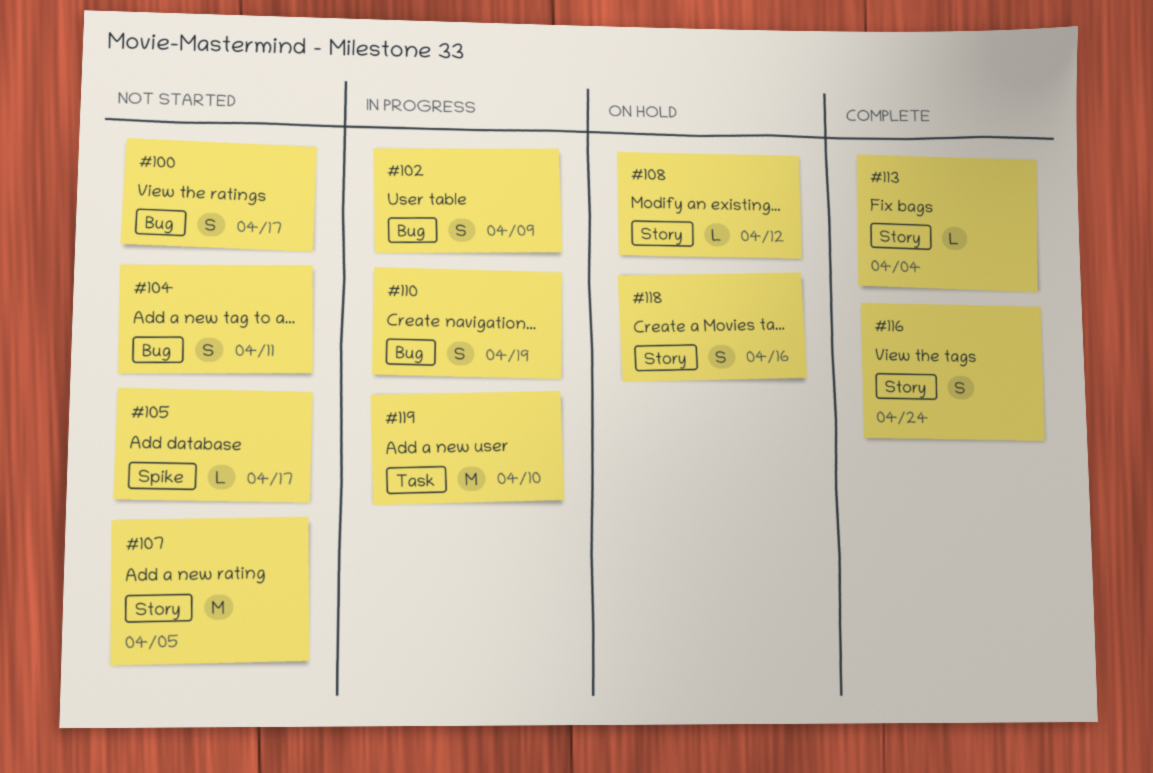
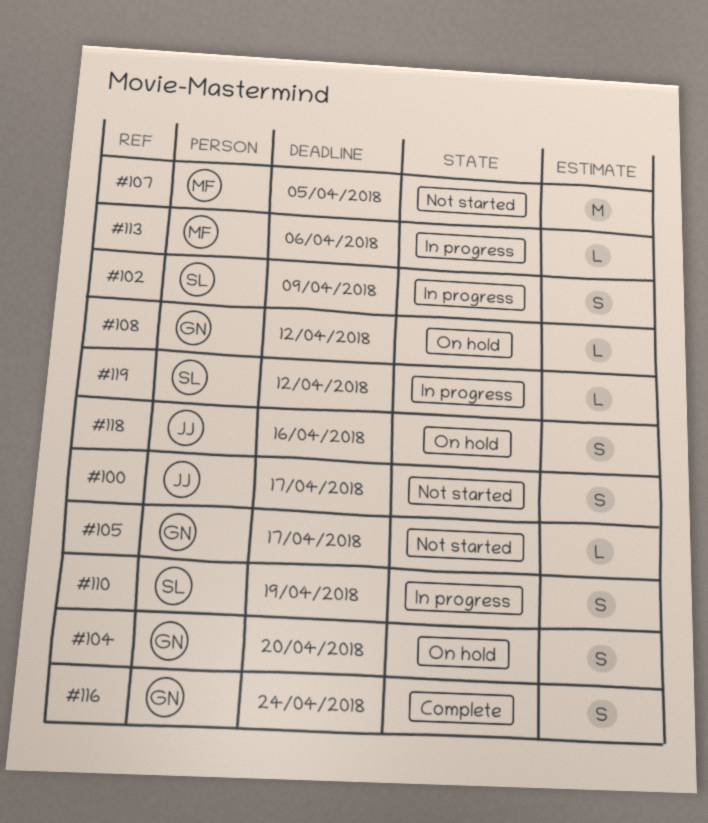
#104, status: Not started -> On hold
#104, due: Apr 11 -> Apr 20
#113, status: Complete -> In progress
#113, due: Apr 4 -> Apr 6
#119, estimate: M -> L
#119, due: Apr 10 -> Apr 12

